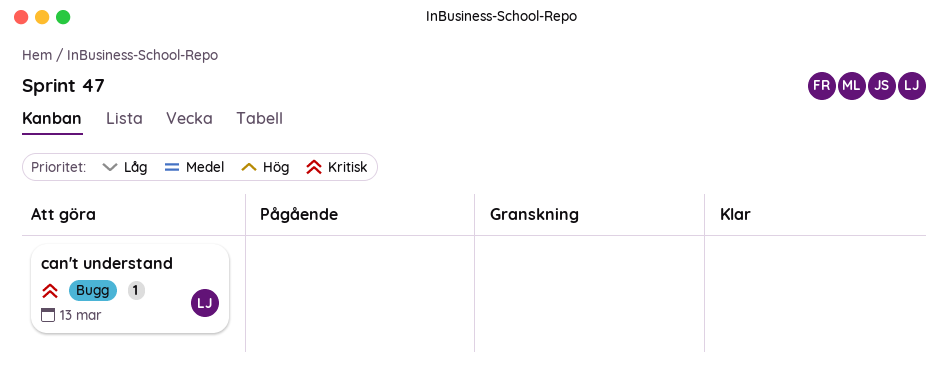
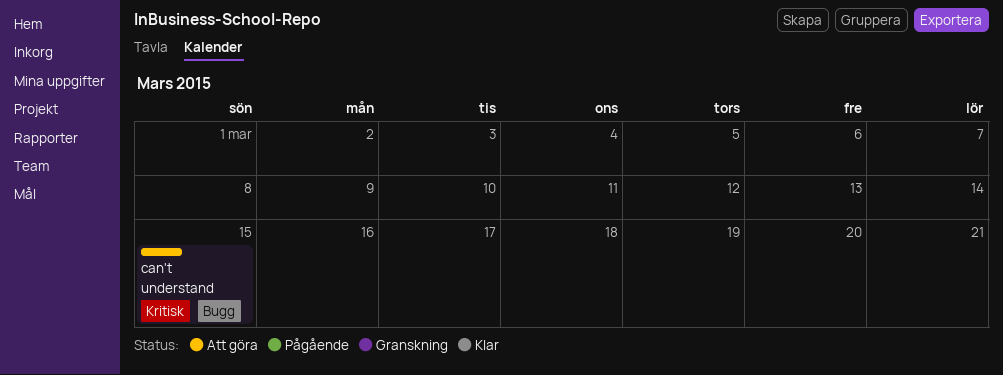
can't understand, due: Mar 13 -> Mar 15

